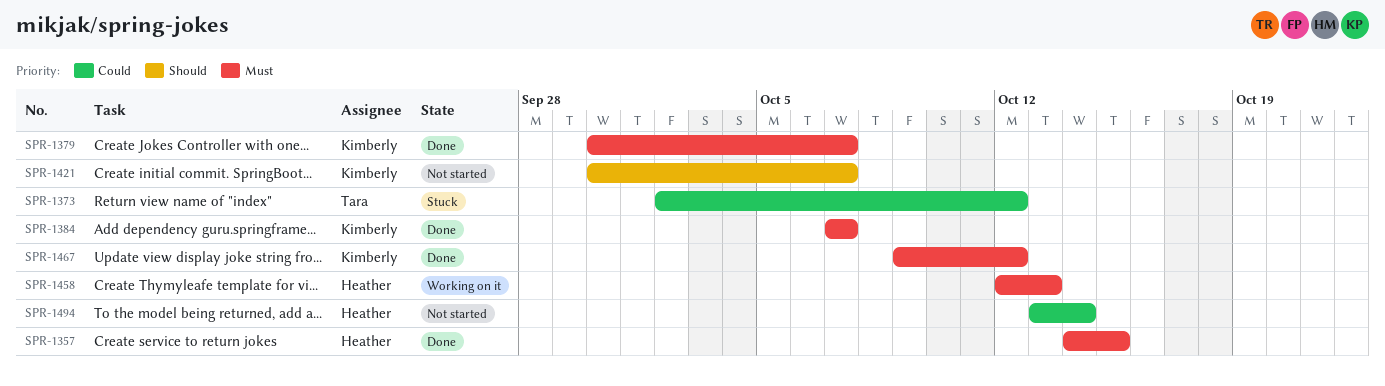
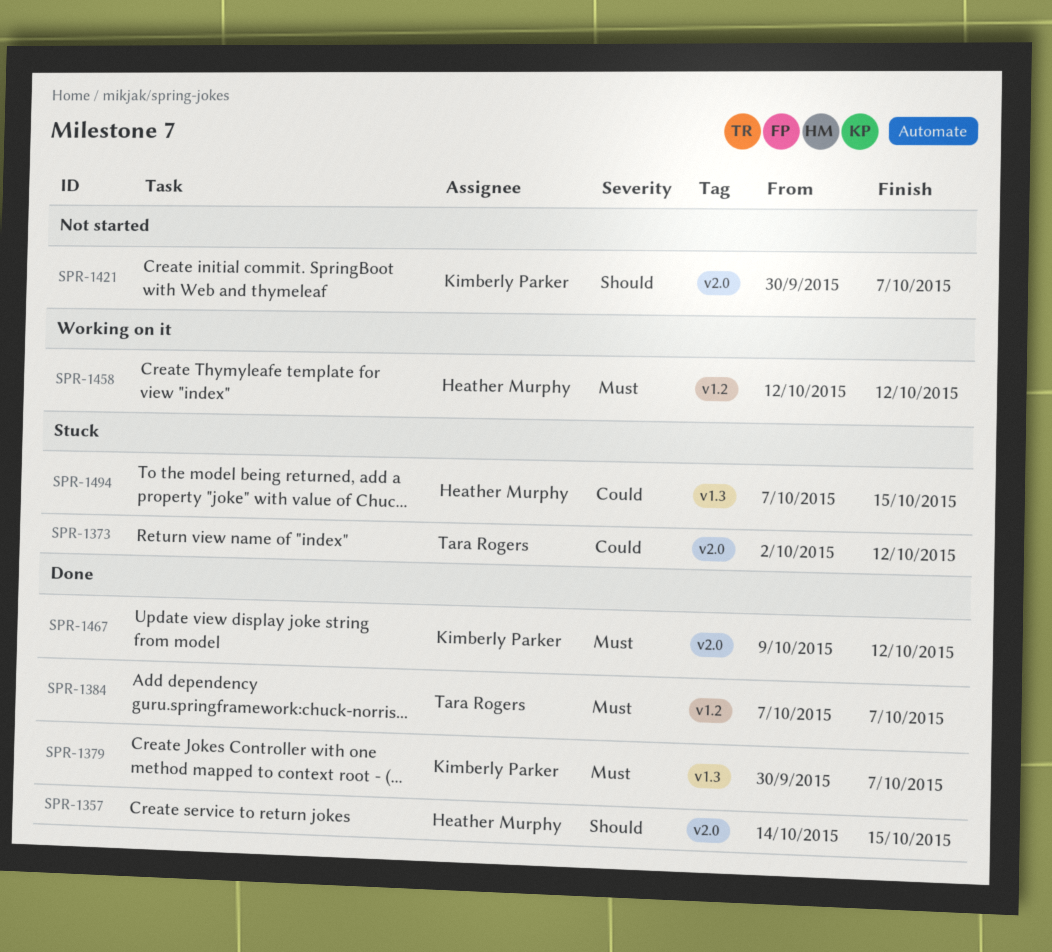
SPR-1357, priority: Must -> Should
SPR-1384, owner: Kimberly Parker -> Tara Rogers
SPR-1458, due: Oct 13 -> Oct 12
SPR-1494, status: Not started -> Stuck
SPR-1494, start: Oct 13 -> Oct 7
SPR-1494, due: Oct 14 -> Oct 15

